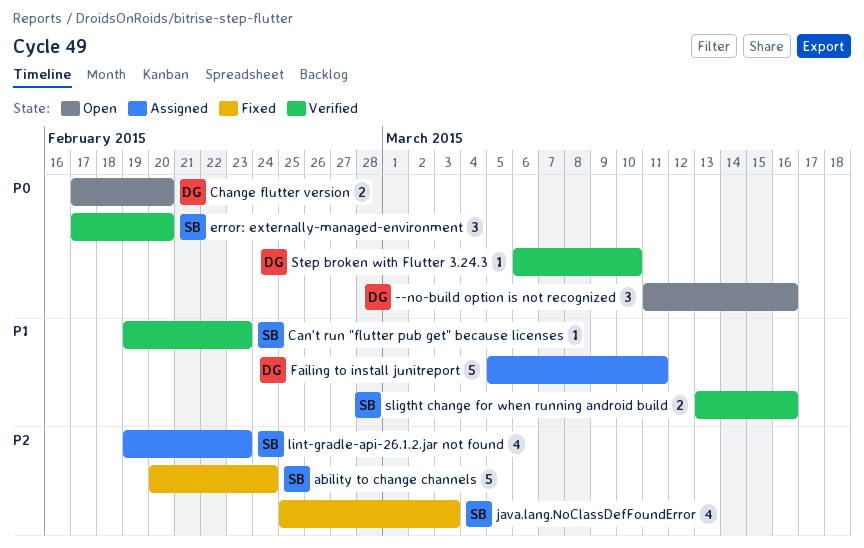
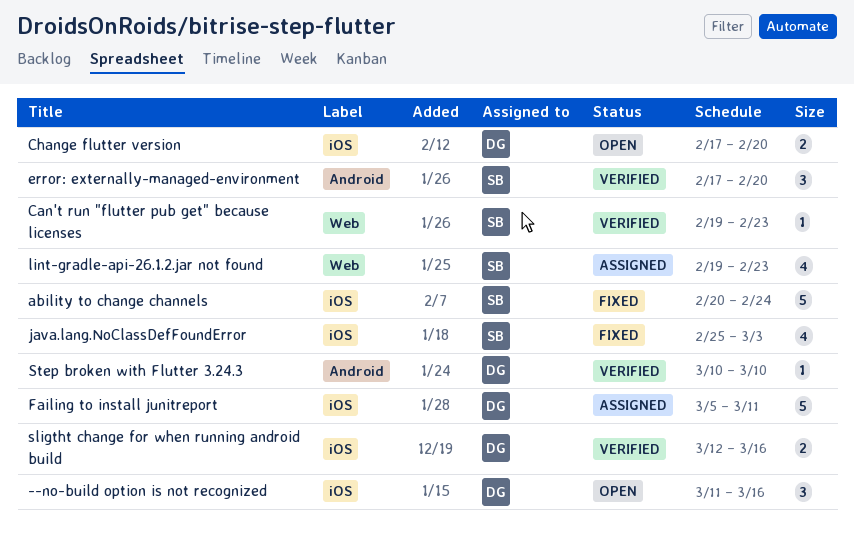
sligtht change for when running android build, owner: SB -> DG
sligtht change for when running android build, start: Mar 13 -> Mar 12
Step broken with Flutter 3.24.3, start: Mar 6 -> Mar 10

